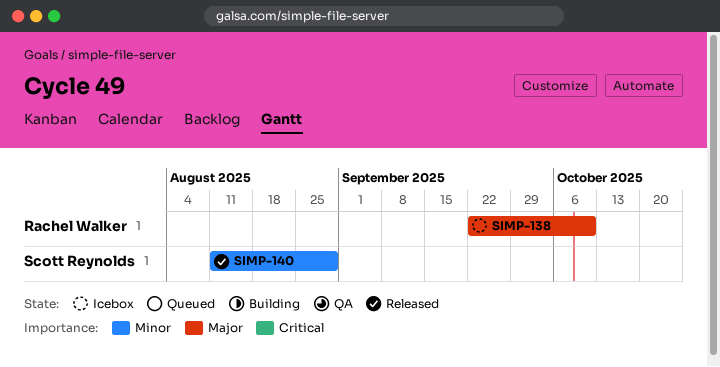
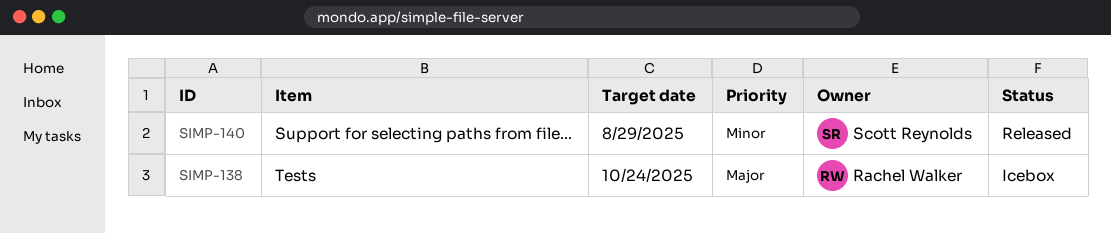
SIMP-138, due: Oct 10 -> Oct 24

